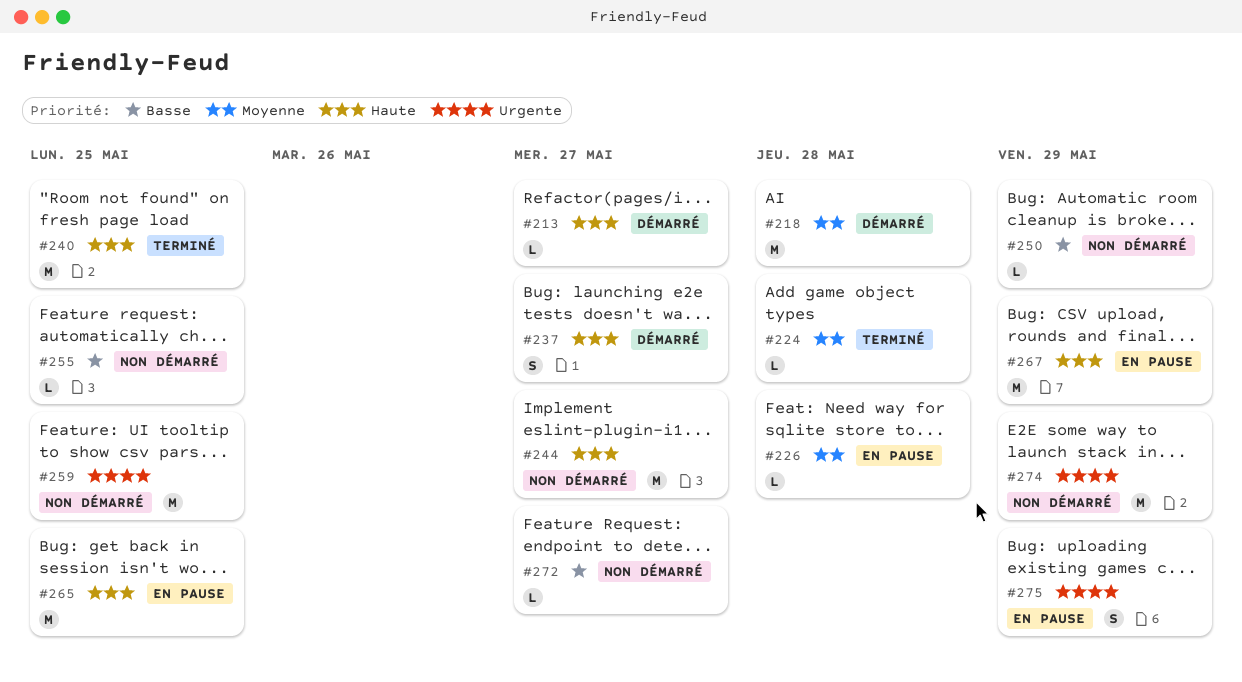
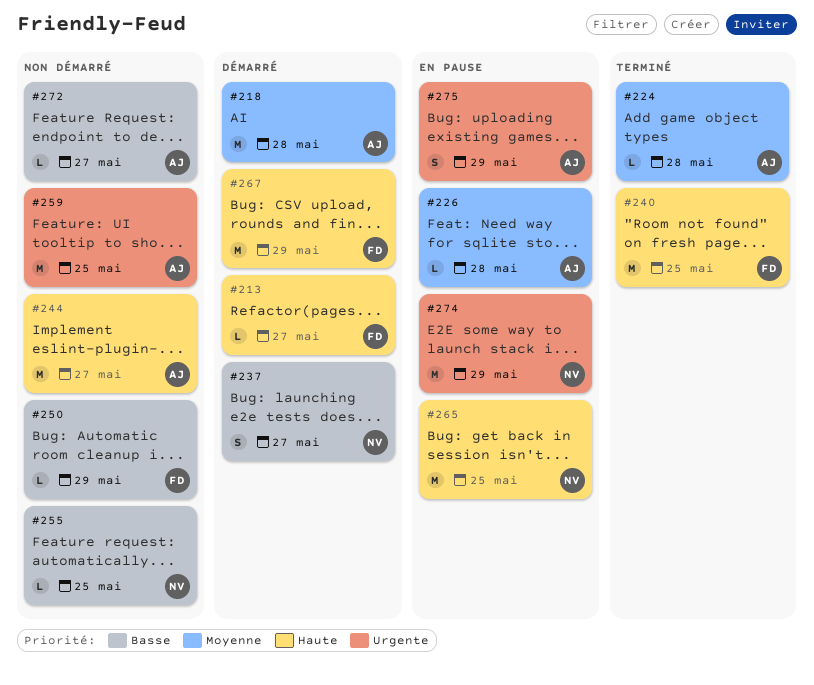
#237, priority: Haute -> Basse
#267, status: En pause -> Démarré
#274, status: Non démarré -> En pause

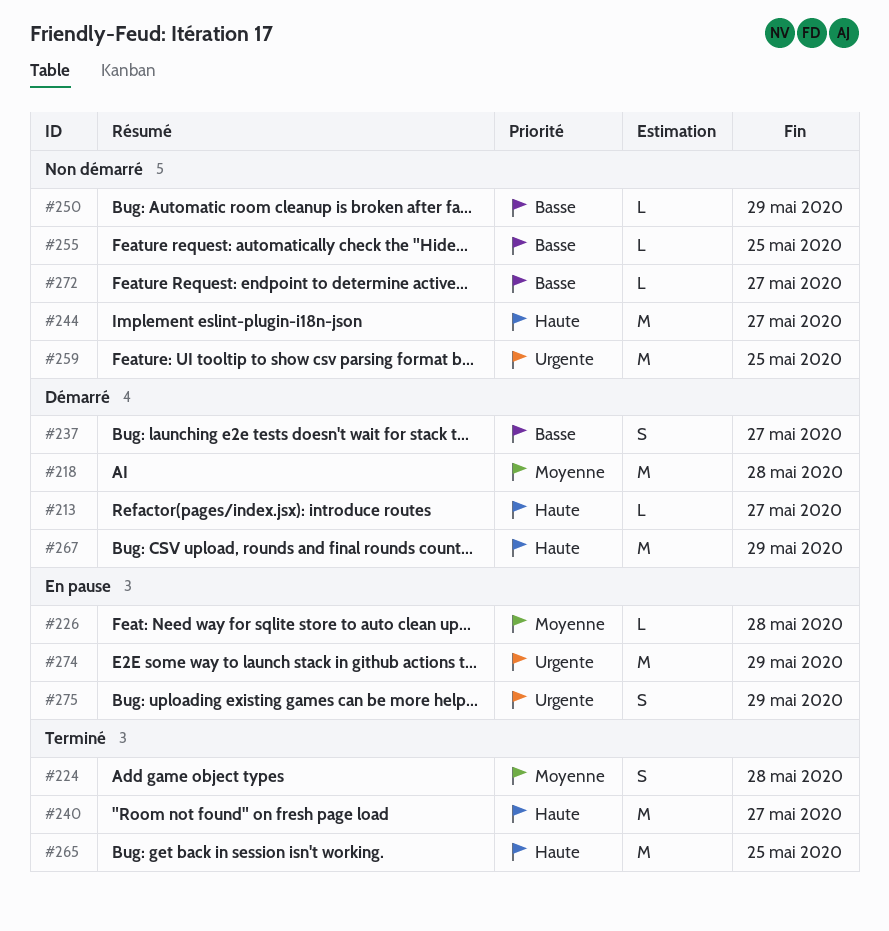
#224, estimate: L -> S
#240, due: May 25 -> May 27
#265, status: En pause -> Terminé

